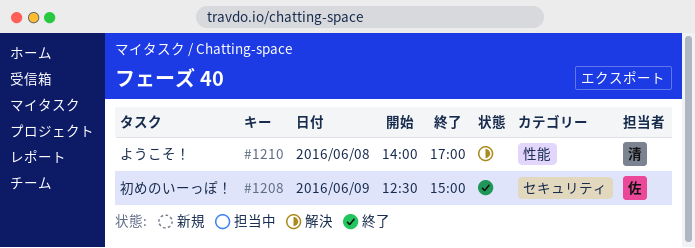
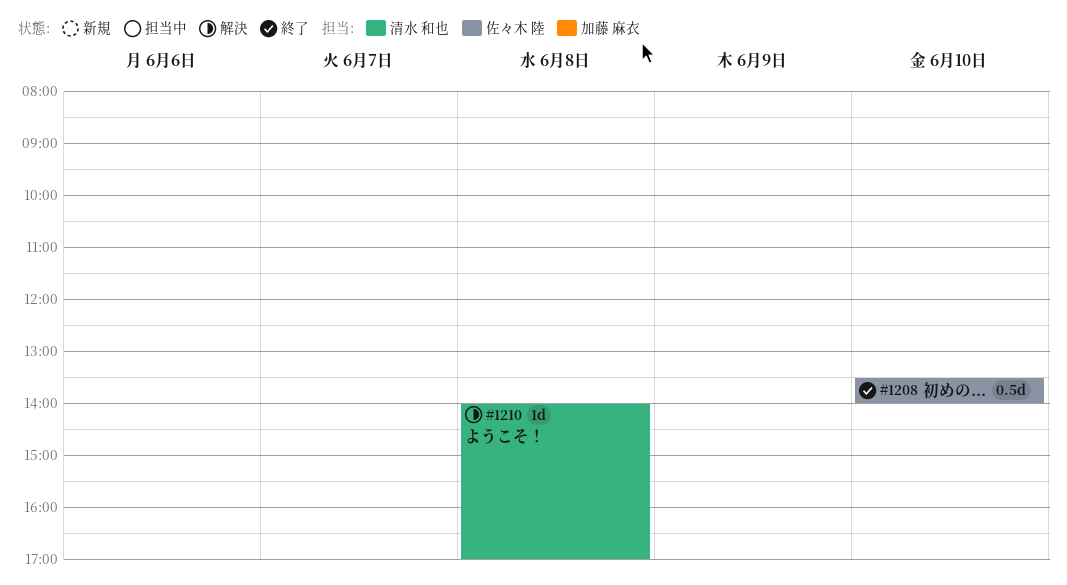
#1208, day: Jun 9 -> Jun 10
#1208, begins: 12:30 -> 13:30
#1208, ends: 15:00 -> 14:00

